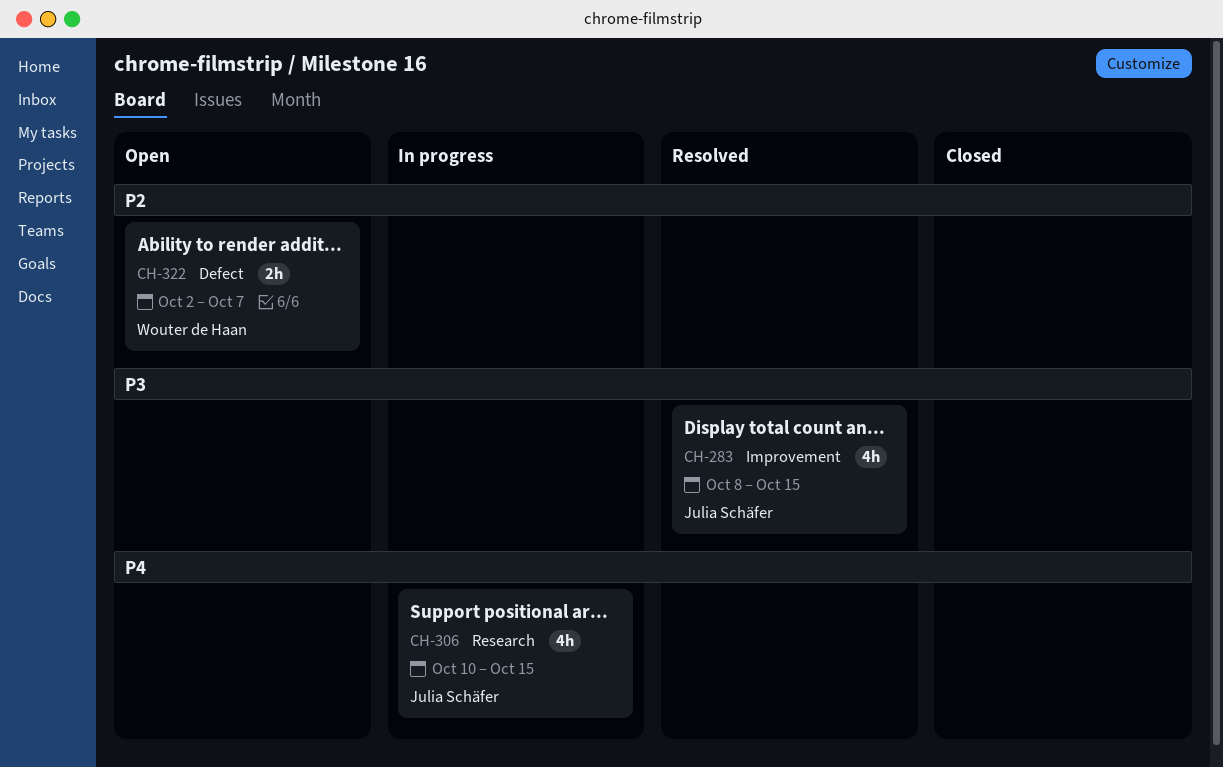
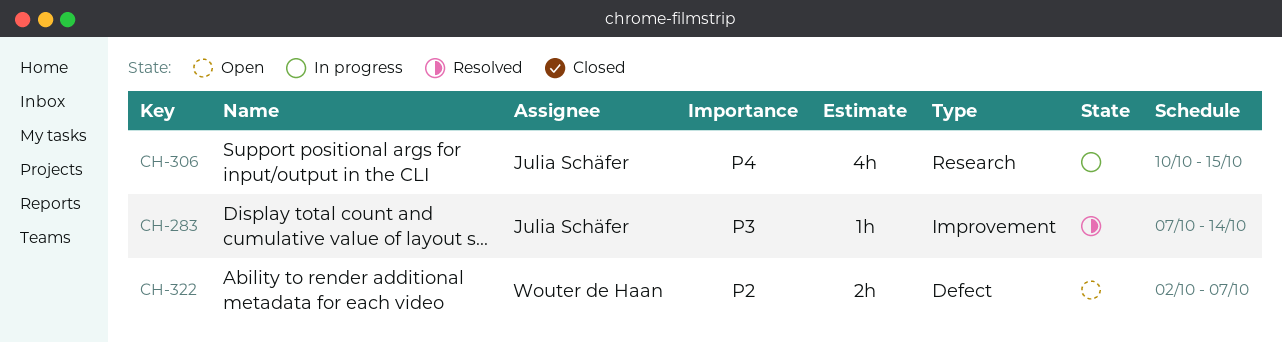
CH-283, estimate: 4h -> 1h
CH-283, start: Oct 8 -> Oct 7
CH-283, due: Oct 15 -> Oct 14

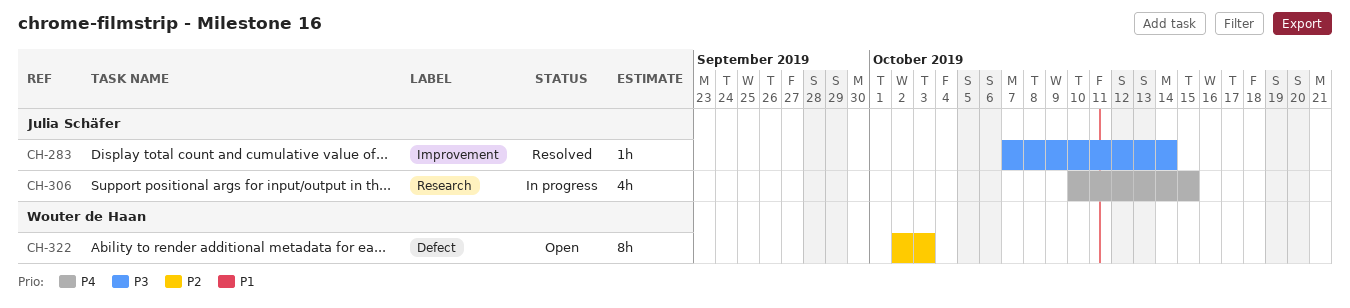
CH-322, estimate: 2h -> 8h
CH-322, due: Oct 7 -> Oct 3

